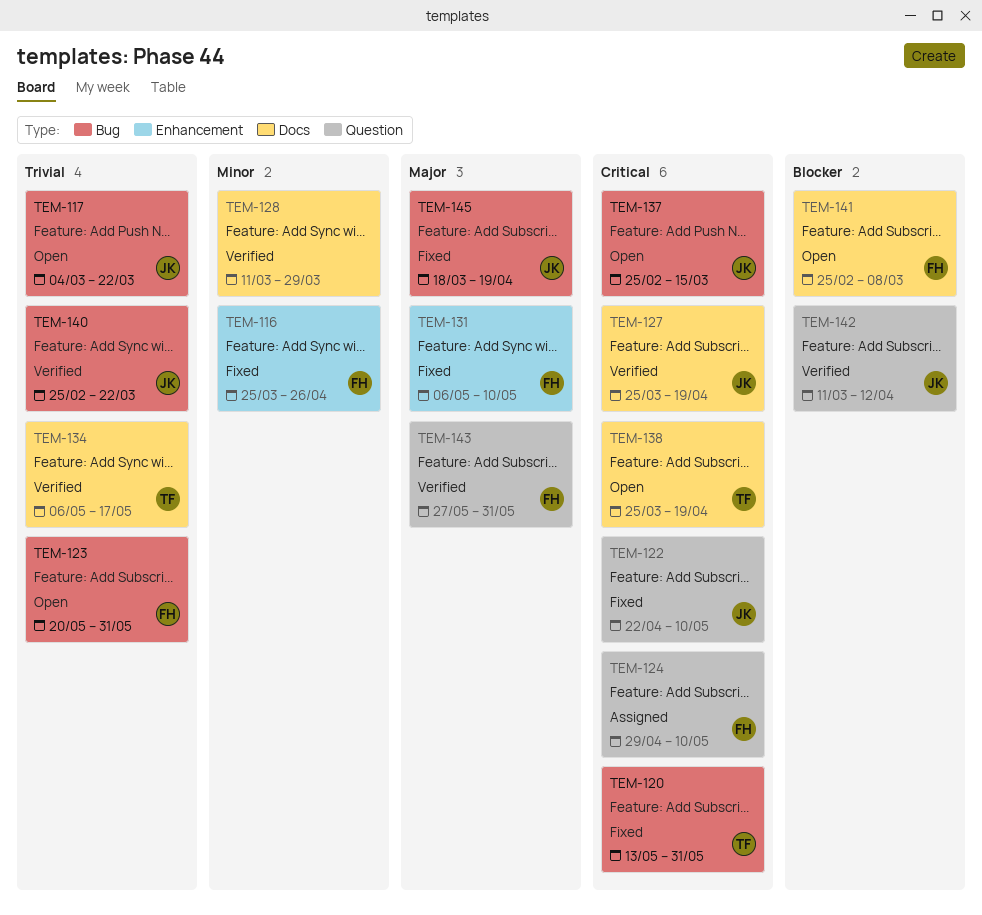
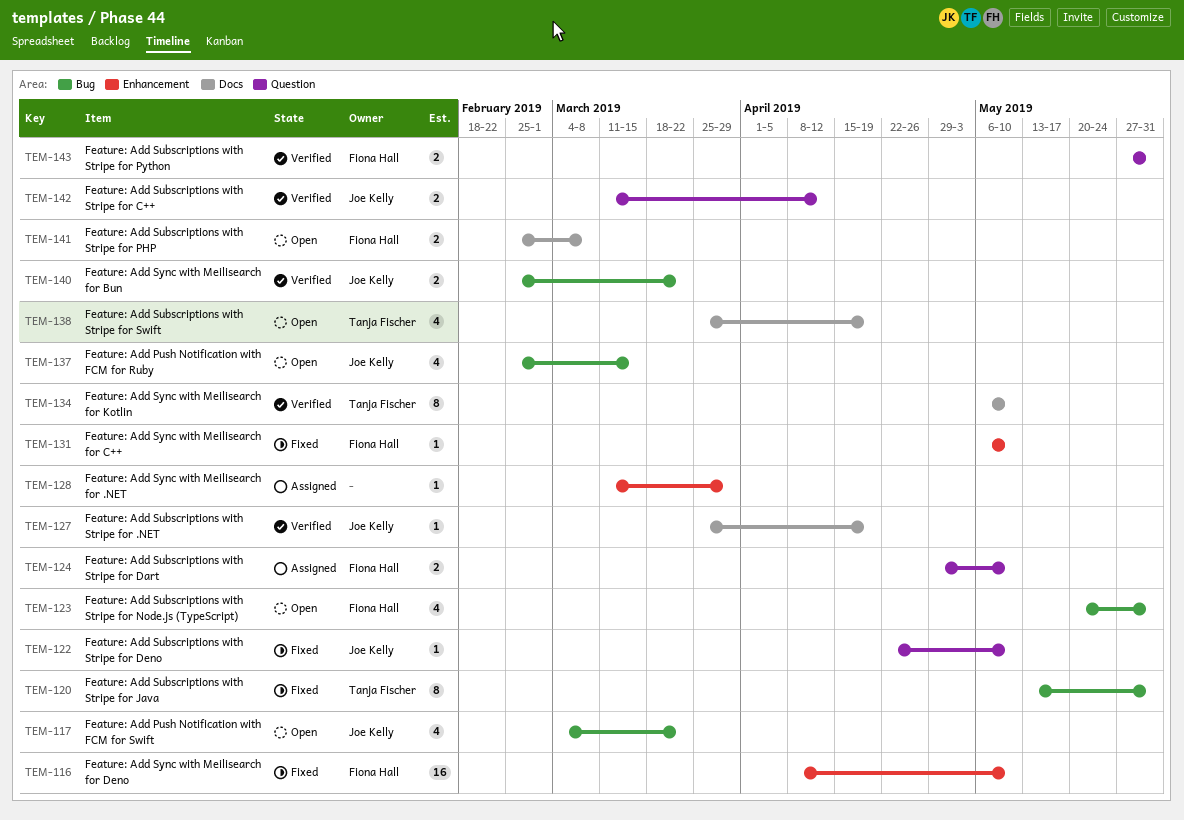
TEM-116, start: Mar 25 -> Apr 8
TEM-116, due: Apr 26 -> May 10
TEM-128, status: Verified -> Assigned
TEM-128, label: Docs -> Enhancement
TEM-134, due: May 17 -> May 10
TEM-145: present -> none

